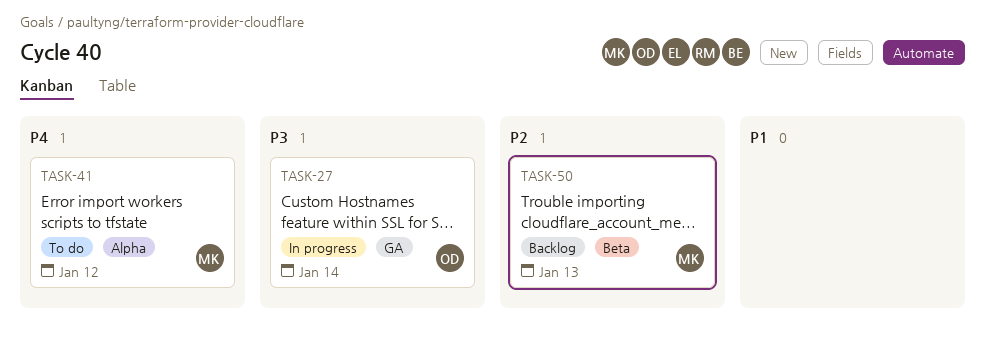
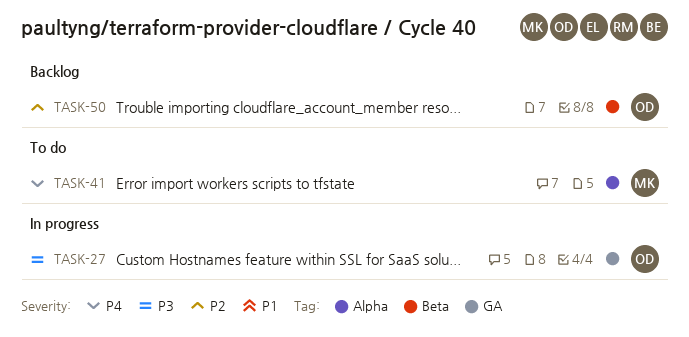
TASK-50, owner: MK -> OD

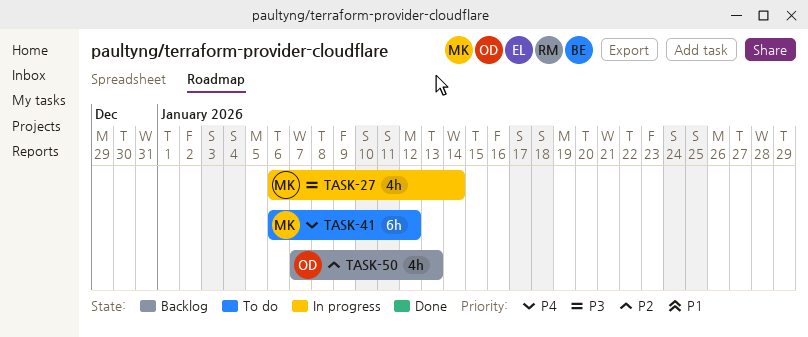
TASK-27, owner: OD -> MK

